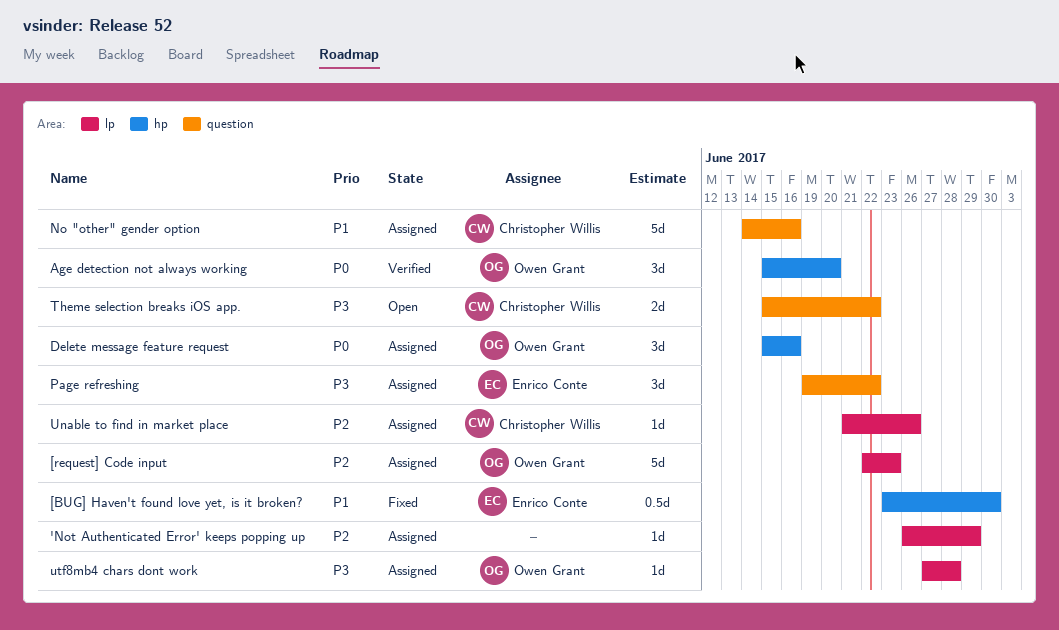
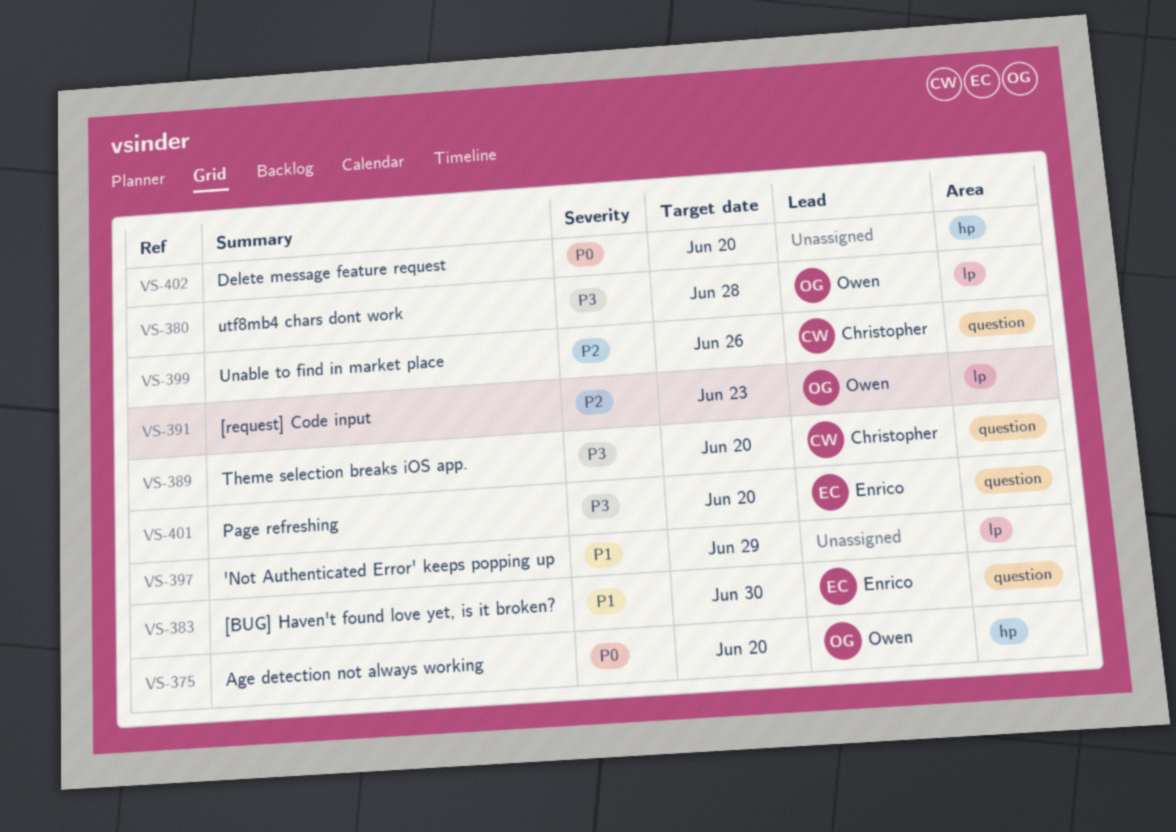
'Not Authenticated Error' keeps popping up, priority: P2 -> P1
[BUG] Haven't found love yet, is it broken?, label: hp -> question
Delete message feature request, owner: Owen Grant -> none
Delete message feature request, due: Jun 16 -> Jun 20
No "other" gender option: present -> none
Page refreshing, due: Jun 22 -> Jun 20
Theme selection breaks iOS app., due: Jun 22 -> Jun 20
Unable to find in market place, label: lp -> question

